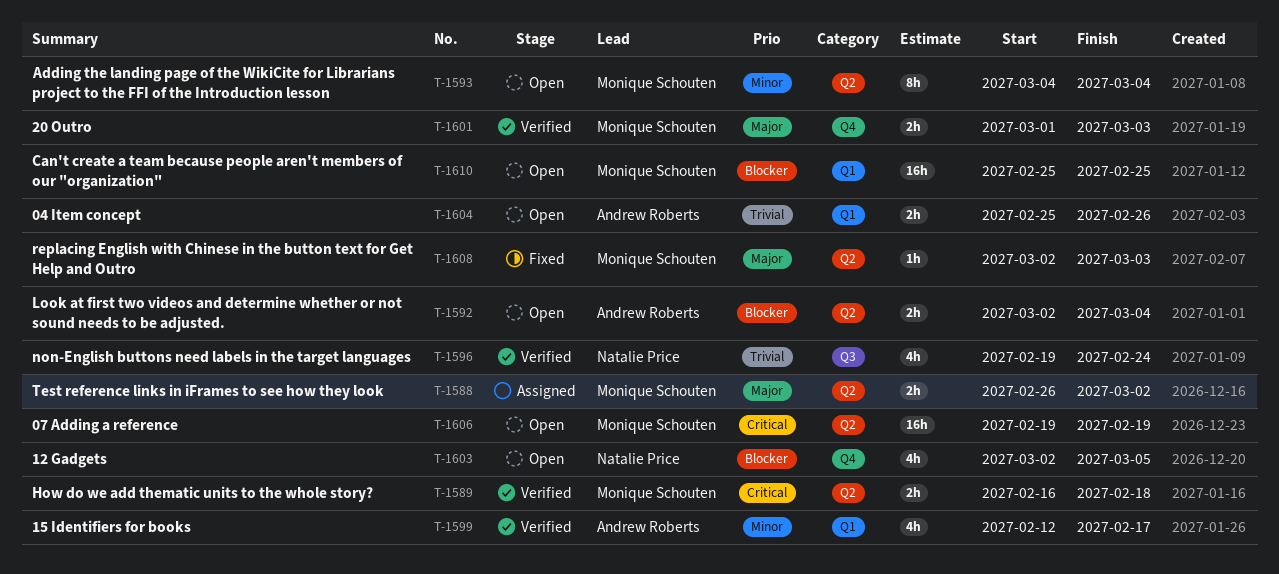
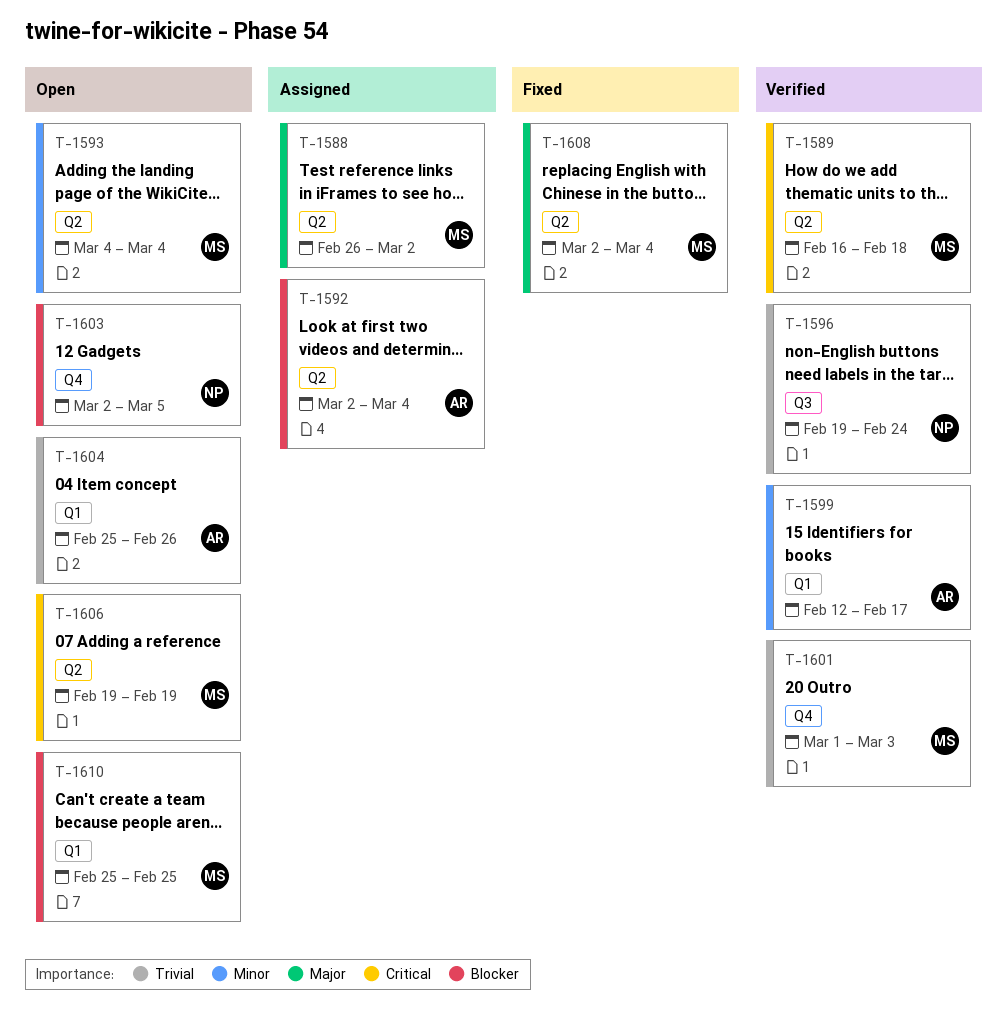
T-1592, status: Open -> Assigned
T-1601, priority: Major -> Trivial
T-1608, due: Mar 3 -> Mar 4

